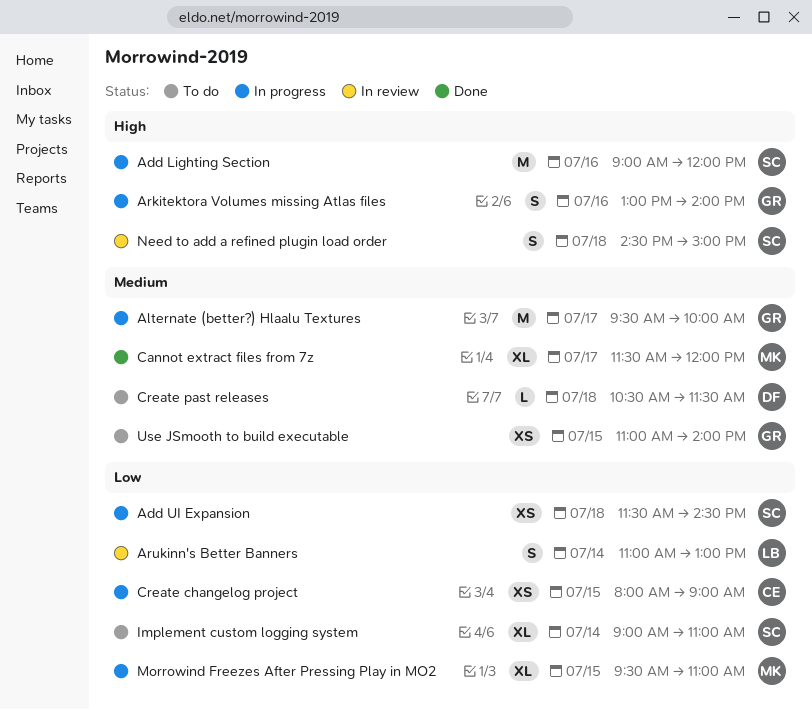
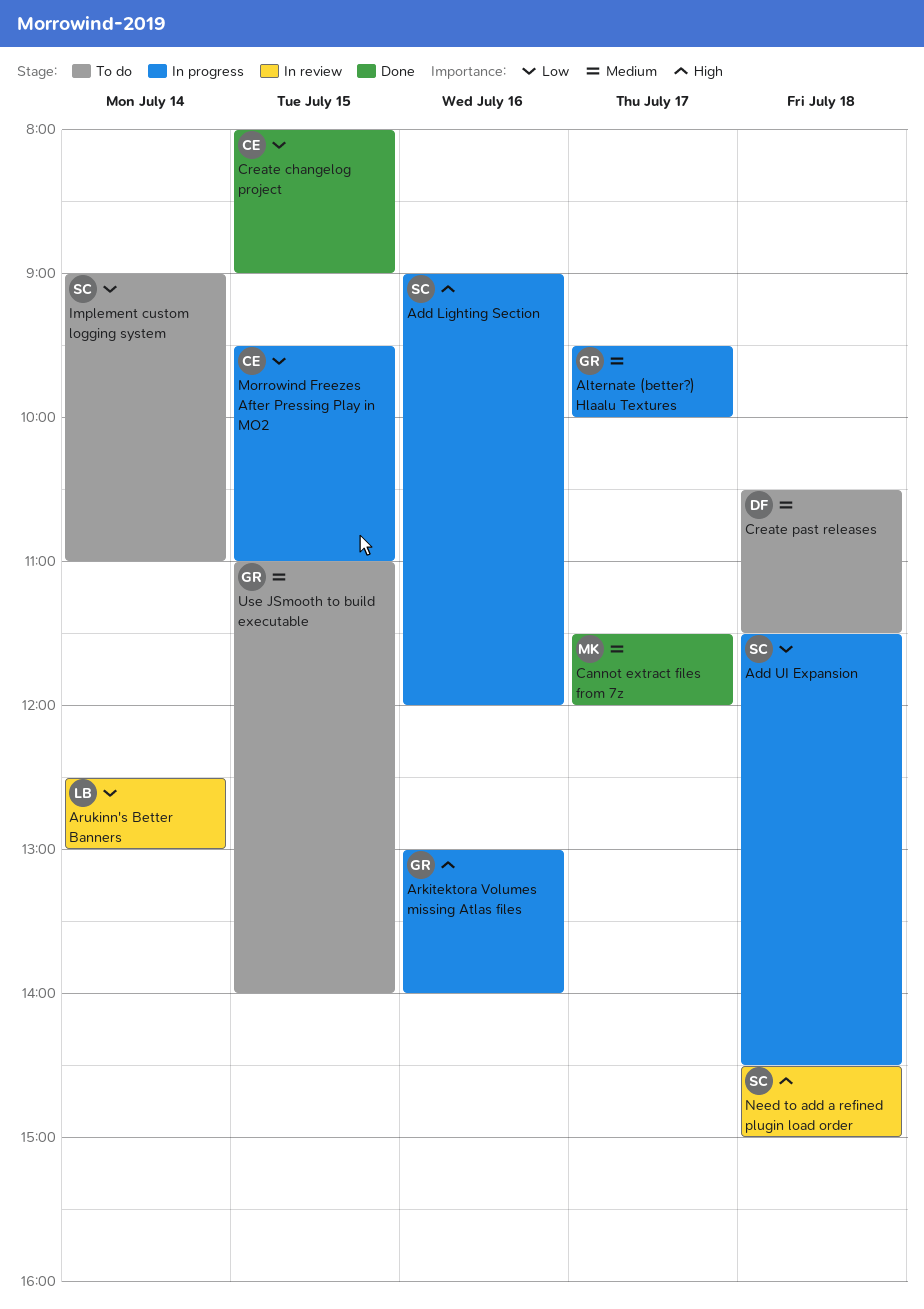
Arukinn's Better Banners, begins: 11:00 -> 12:30
Create changelog project, status: In progress -> Done
Morrowind Freezes After Pressing Play in MO2, owner: MK -> CE

